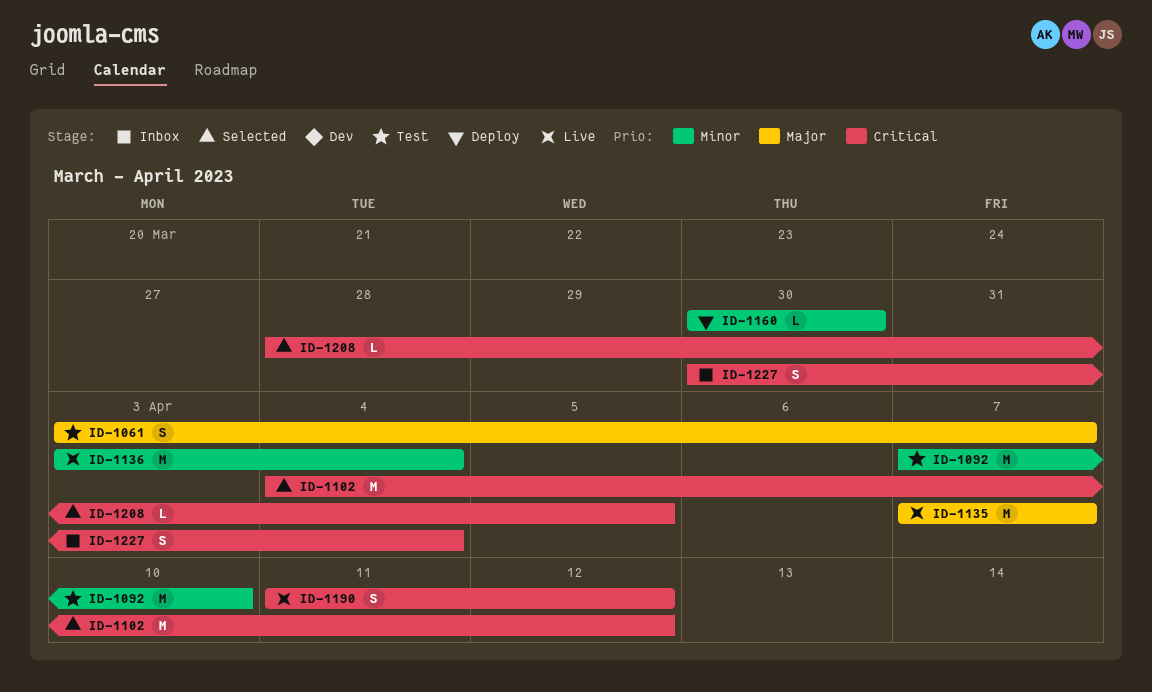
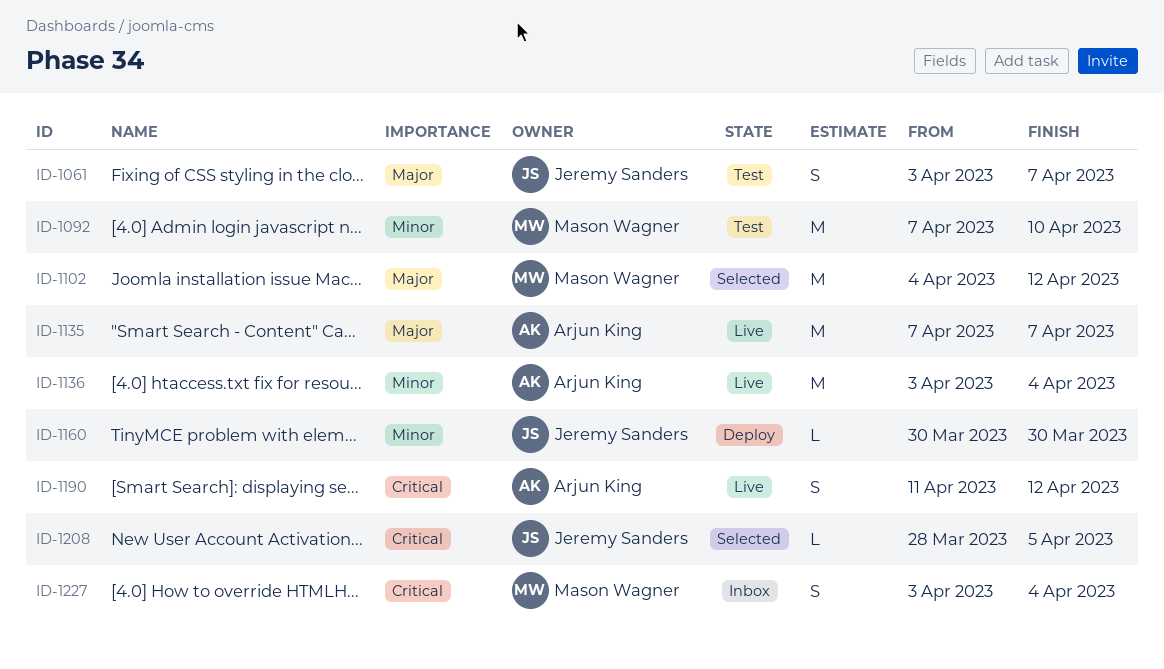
ID-1102, priority: Critical -> Major
ID-1227, start: Mar 30 -> Apr 3

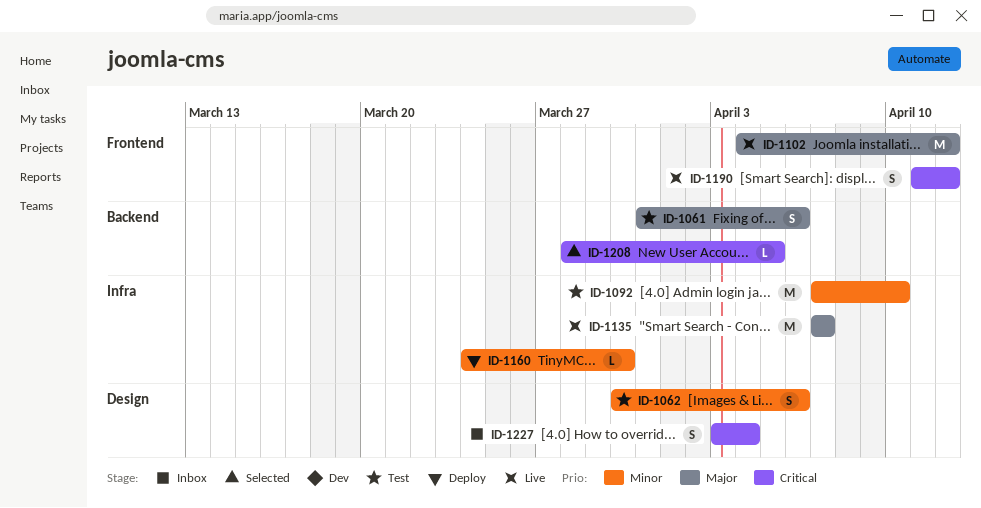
ID-1061, start: Apr 3 -> Mar 31
ID-1061, due: Apr 7 -> Apr 6
ID-1062: none -> present
ID-1102, status: Selected -> Live
ID-1136: present -> none
ID-1160, start: Mar 30 -> Mar 24

